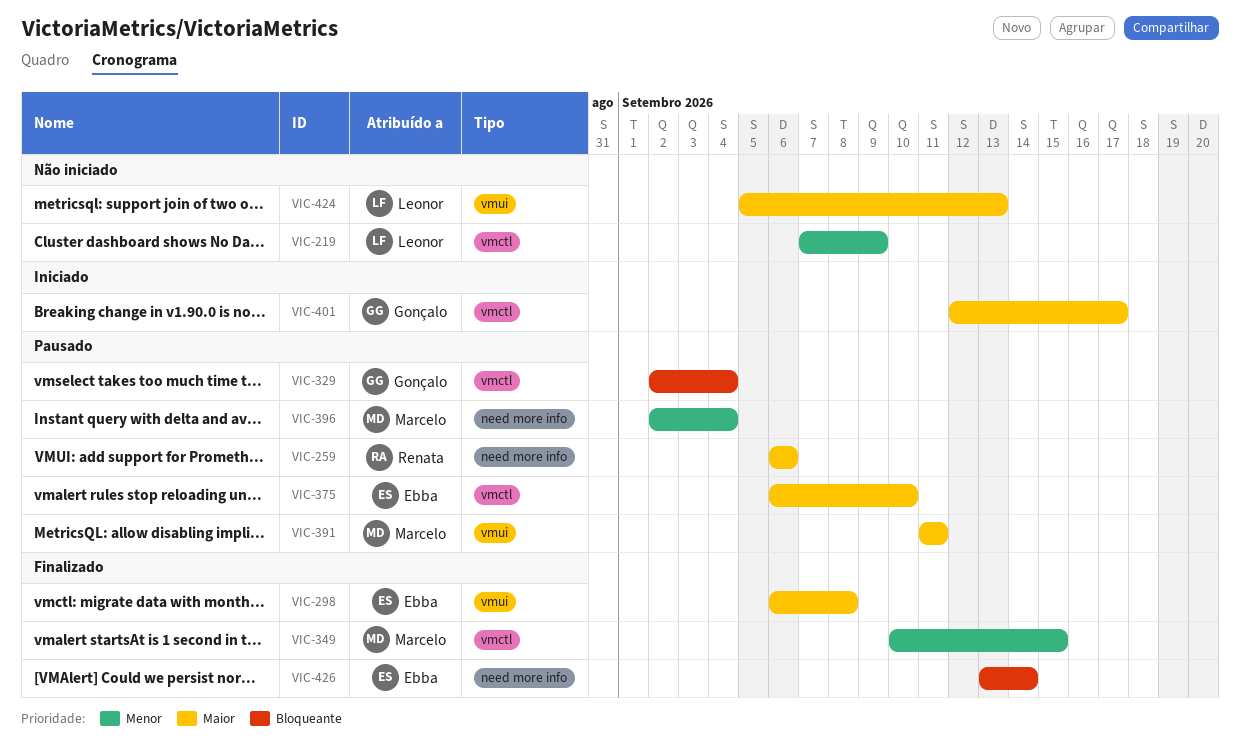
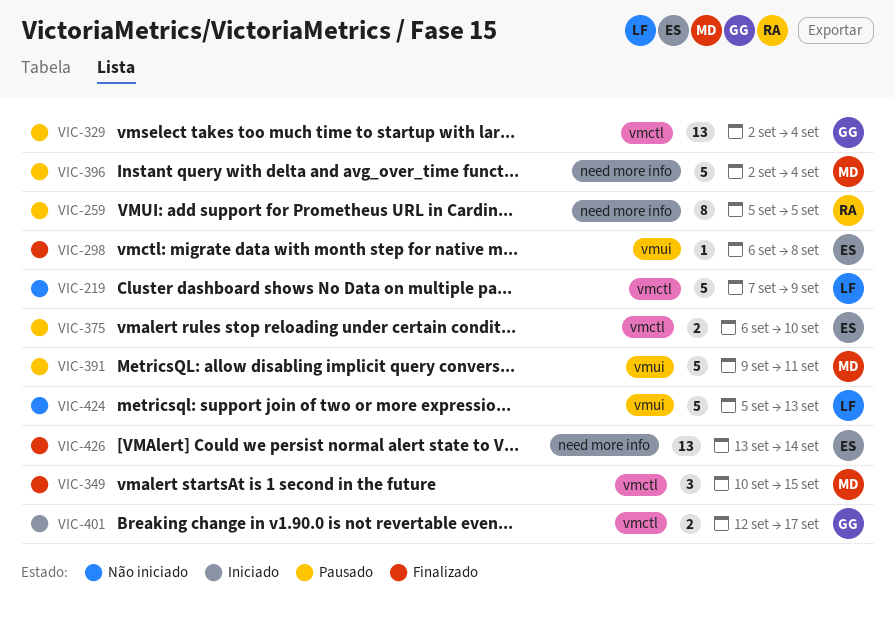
VIC-259, start: Sep 6 -> Sep 5
VIC-259, due: Sep 6 -> Sep 5
VIC-391, start: Sep 11 -> Sep 9

